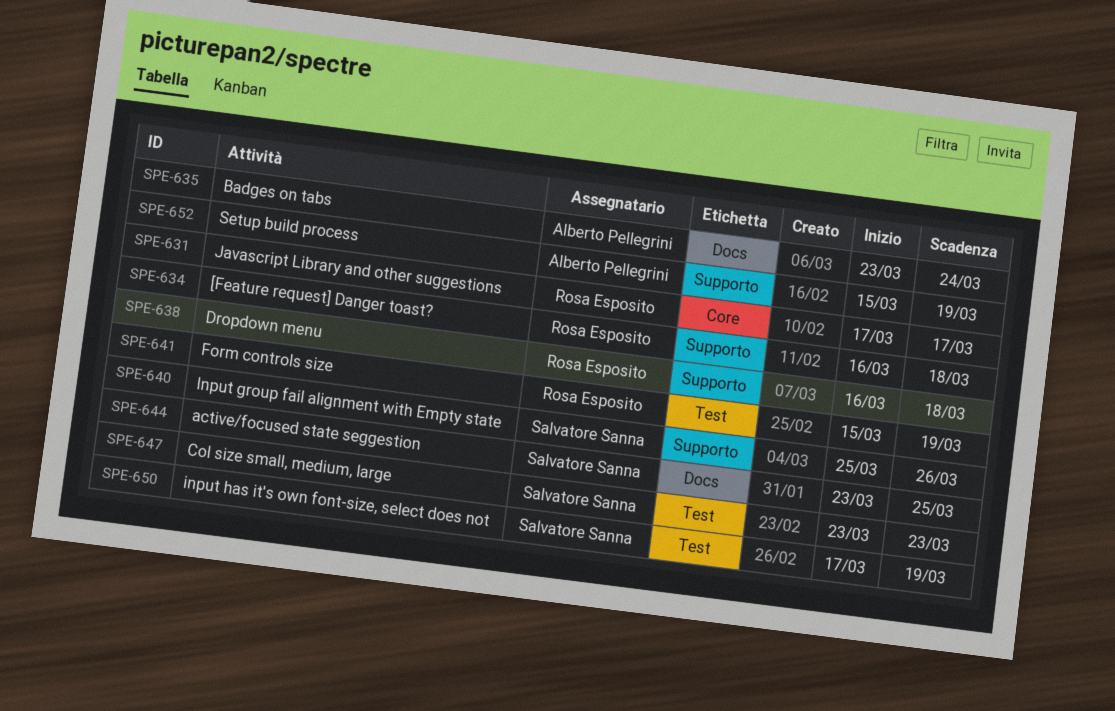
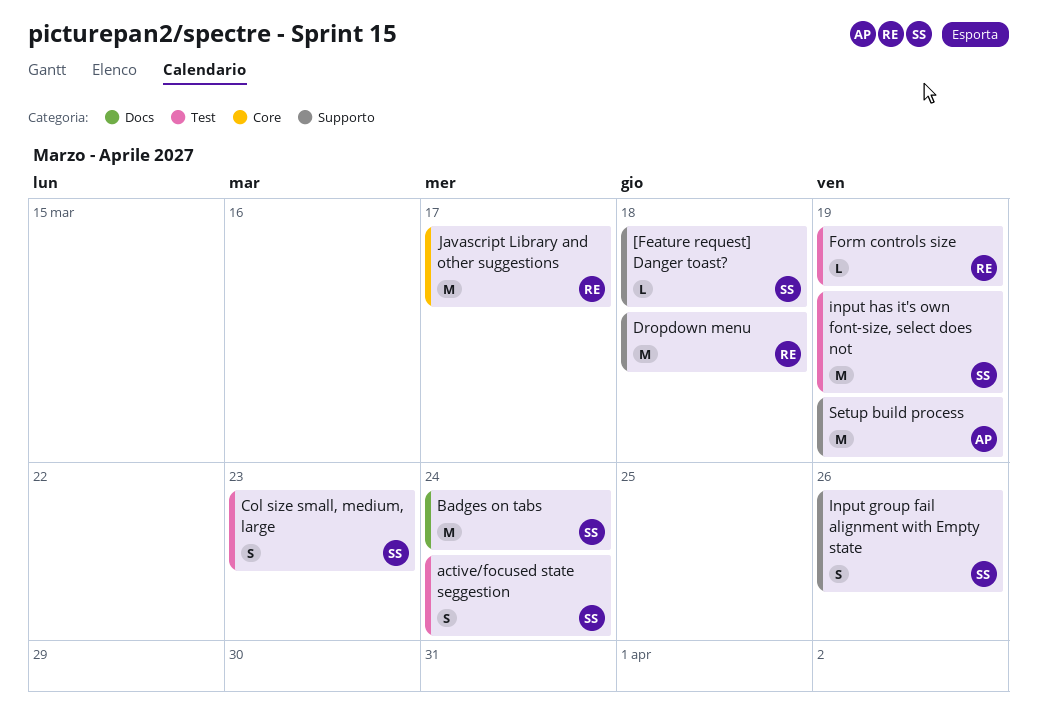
[Feature request] Danger toast?, owner: Rosa Esposito -> Salvatore Sanna
active/focused state seggestion, label: Docs -> Test
active/focused state seggestion, due: Mar 25 -> Mar 24
Badges on tabs, owner: Alberto Pellegrini -> Salvatore Sanna

